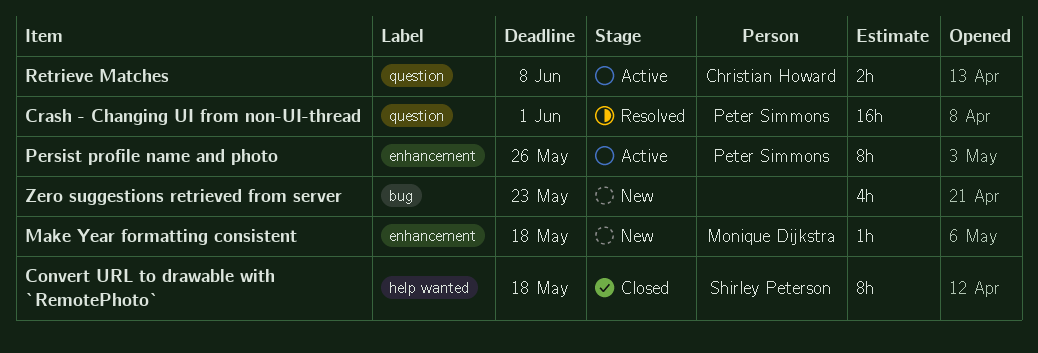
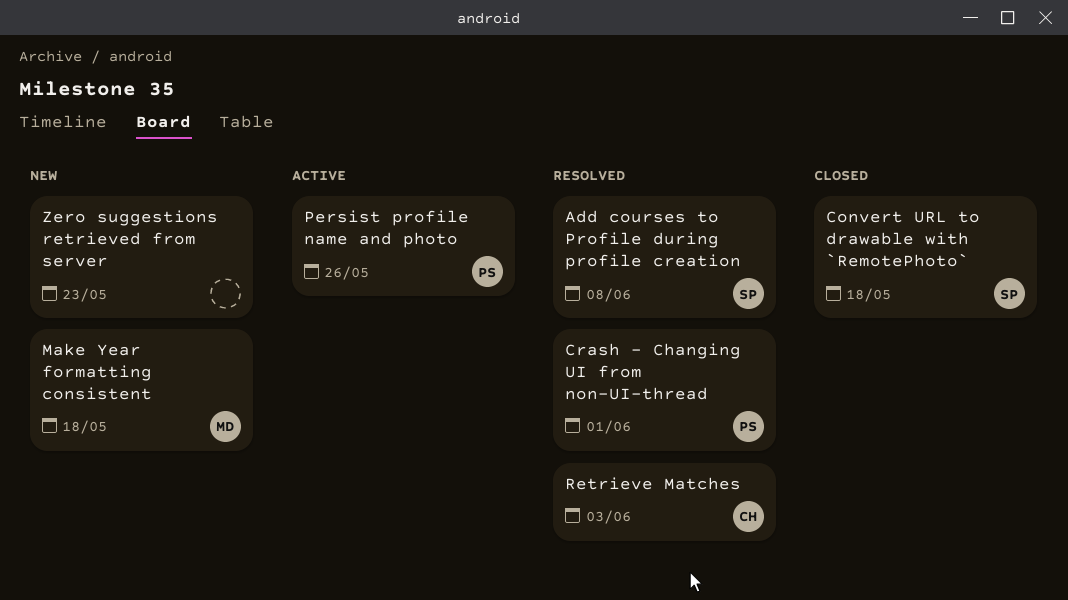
Add courses to Profile during profile creation: none -> present
Retrieve Matches, status: Active -> Resolved
Retrieve Matches, due: Jun 8 -> Jun 3

